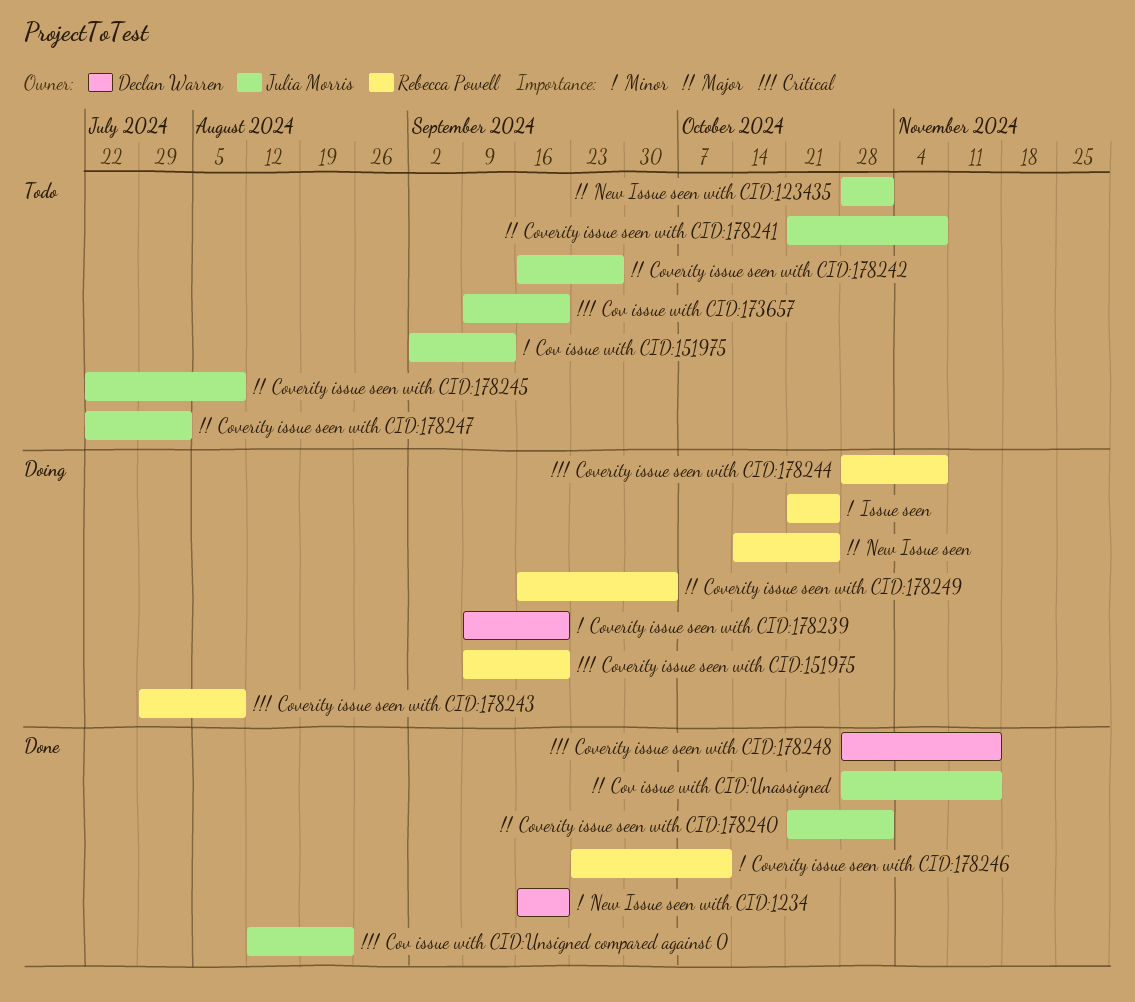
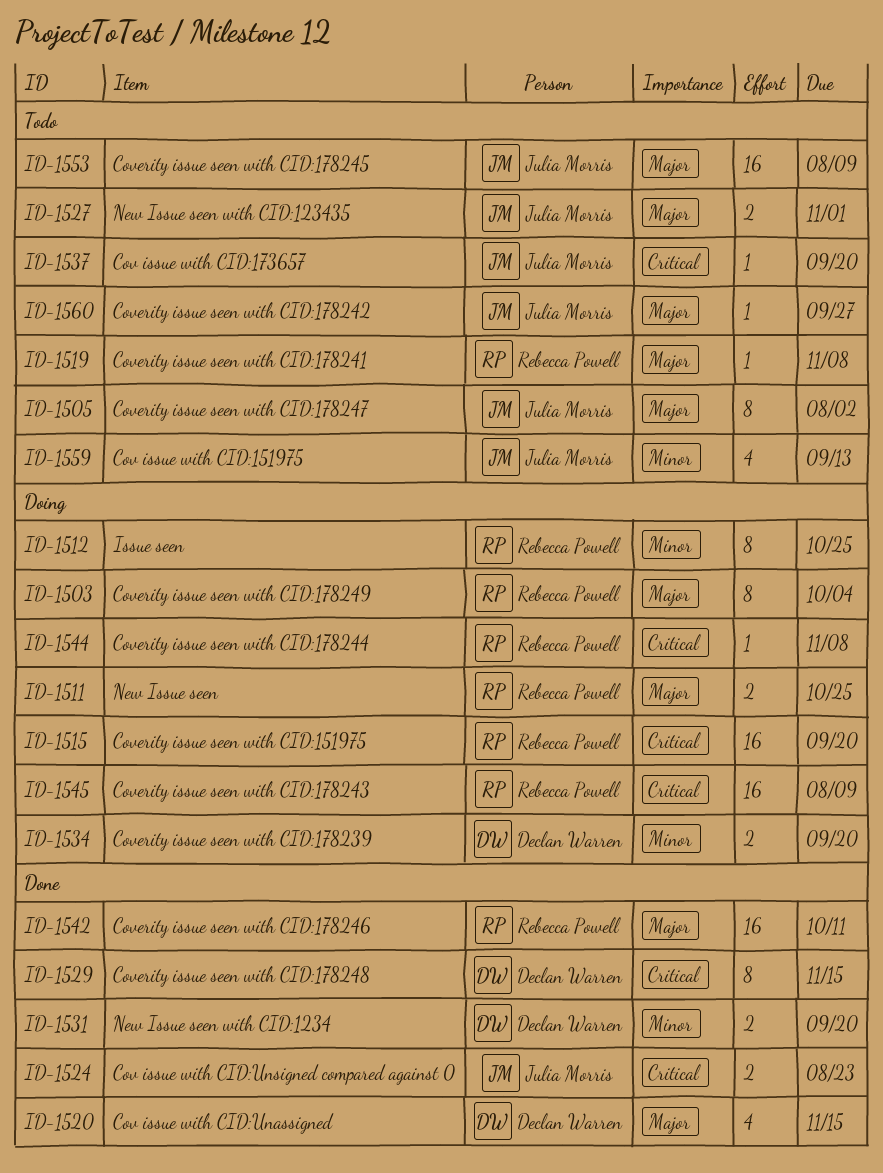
Cov issue with CID:Unassigned, owner: Julia Morris -> Declan Warren
Coverity issue seen with CID:178240: present -> none
Coverity issue seen with CID:178241, owner: Julia Morris -> Rebecca Powell
Coverity issue seen with CID:178246, priority: Minor -> Major

